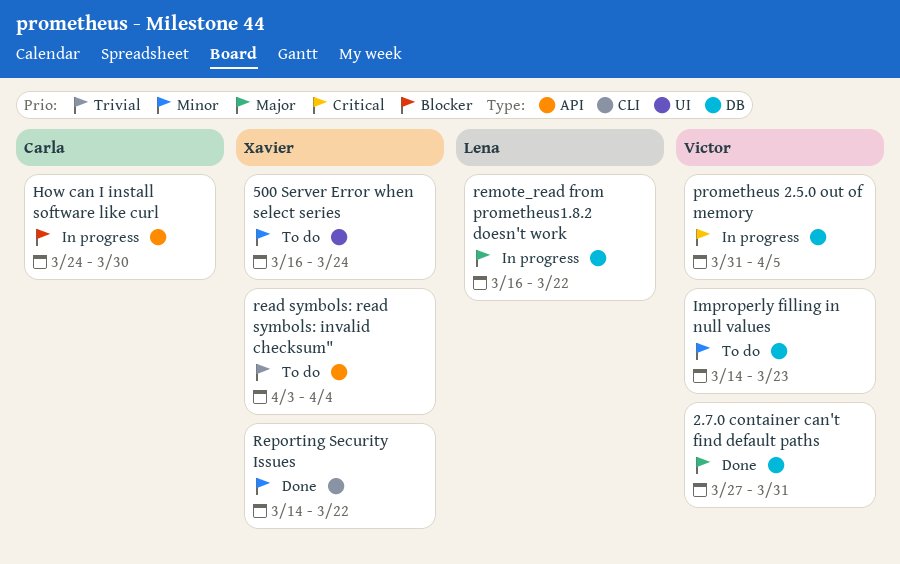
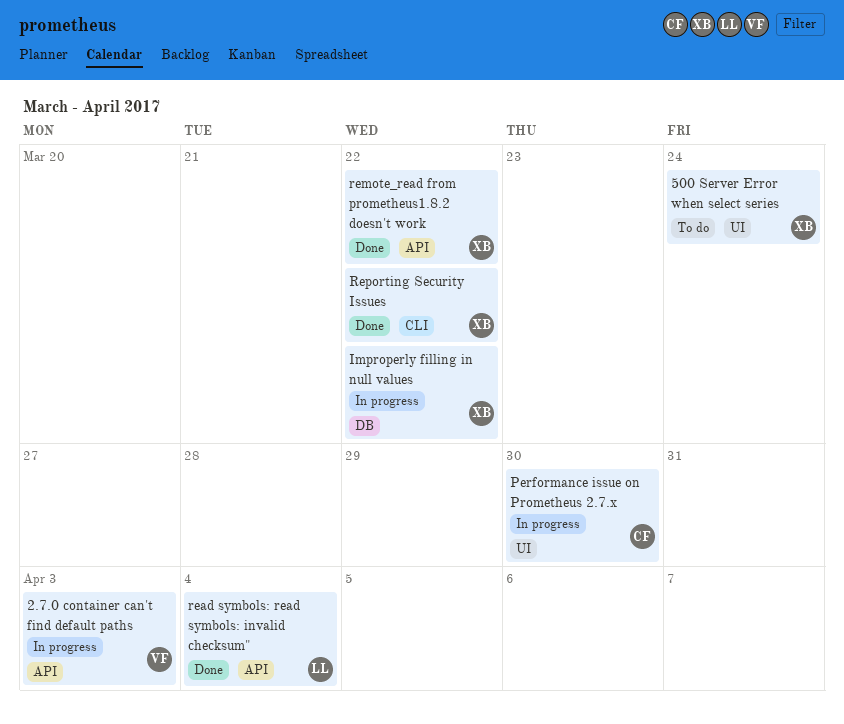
2.7.0 container can't find default paths, status: Done -> In progress
2.7.0 container can't find default paths, label: DB -> API
2.7.0 container can't find default paths, due: Mar 31 -> Apr 3
How can I install software like curl: present -> none
Improperly filling in null values, status: To do -> In progress
Improperly filling in null values, owner: Victor -> Xavier
Improperly filling in null values, due: Mar 23 -> Mar 22
Performance issue on Prometheus 2.7.x: none -> present
prometheus 2.5.0 out of memory: present -> none
read symbols: read symbols: invalid checksum", status: To do -> Done
read symbols: read symbols: invalid checksum", owner: Xavier -> Lena
remote_read from prometheus1.8.2 doesn't work, status: In progress -> Done
remote_read from prometheus1.8.2 doesn't work, owner: Lena -> Xavier
remote_read from prometheus1.8.2 doesn't work, label: DB -> API

